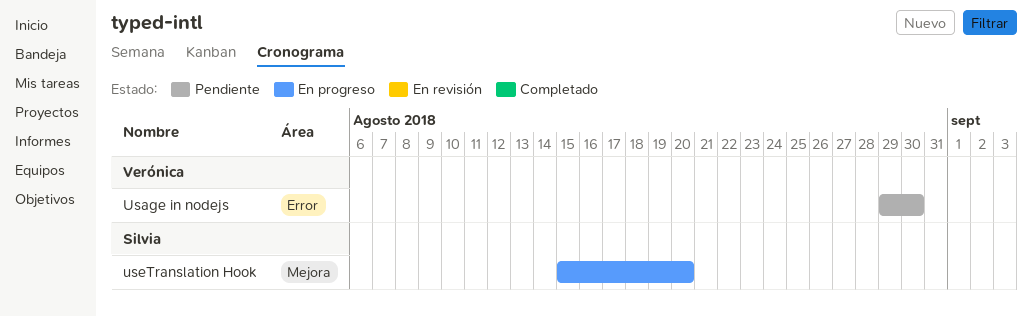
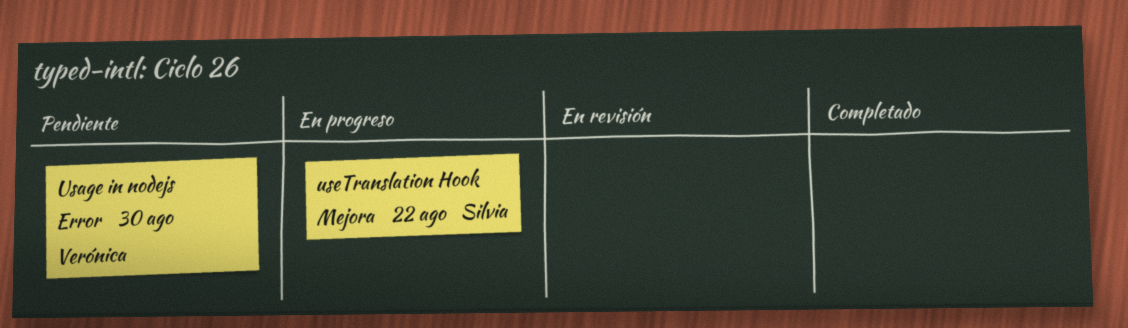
useTranslation Hook, due: Aug 20 -> Aug 22

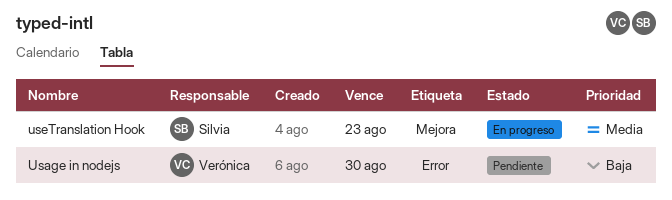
useTranslation Hook, due: Aug 22 -> Aug 23

